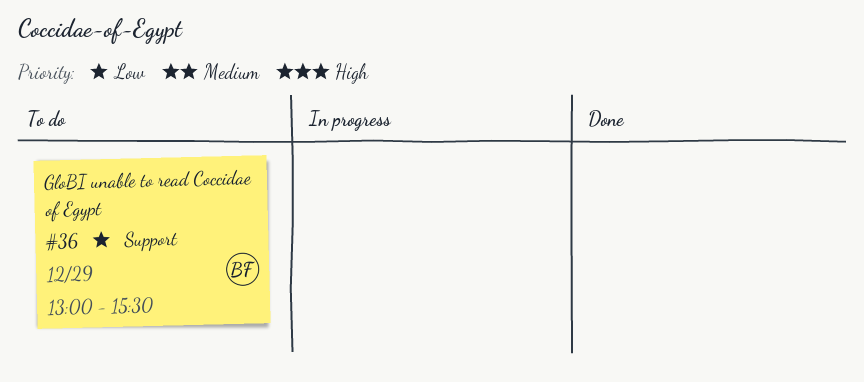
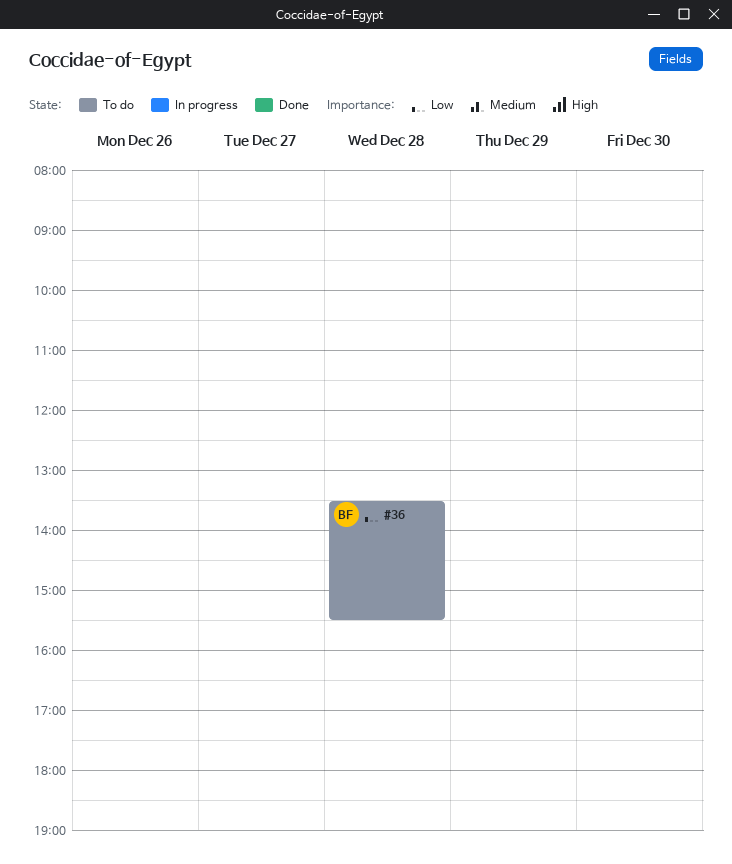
#36, day: Dec 29 -> Dec 28
#36, begins: 13:00 -> 13:30

